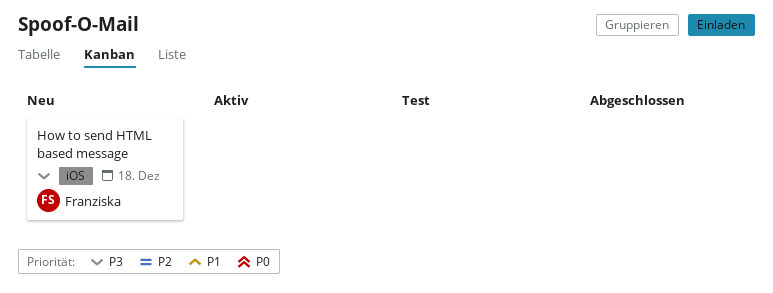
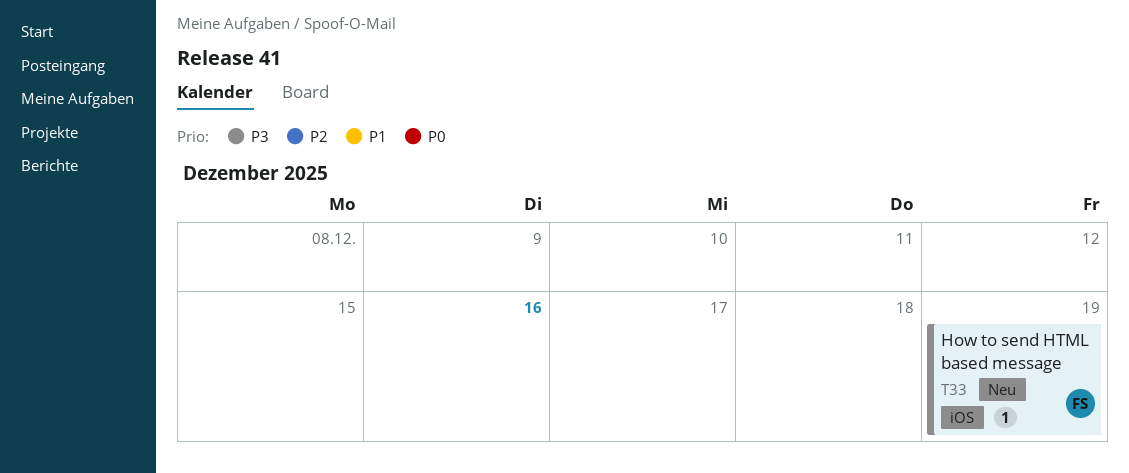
How to send HTML based message, due: Dec 18 -> Dec 19

